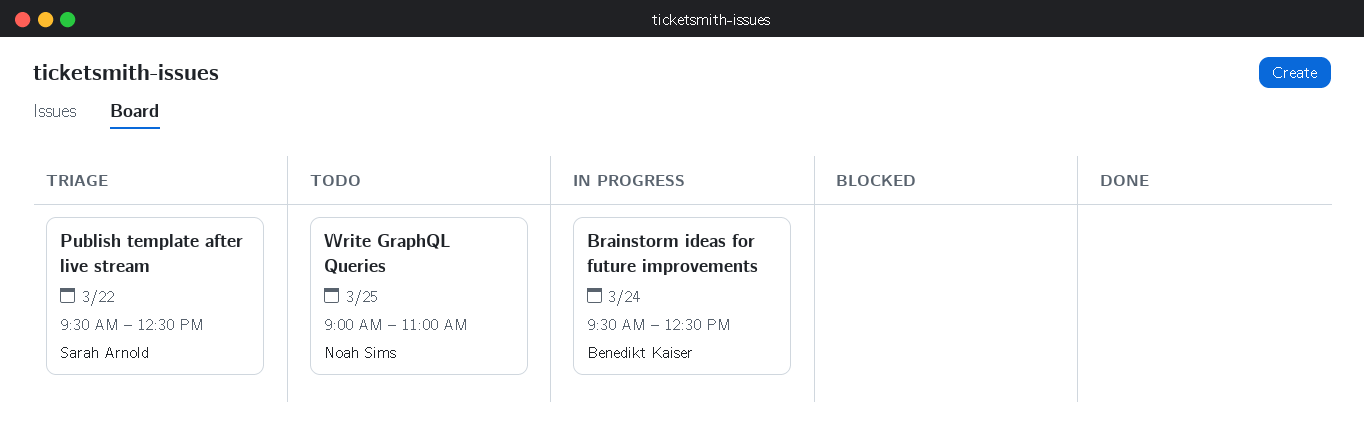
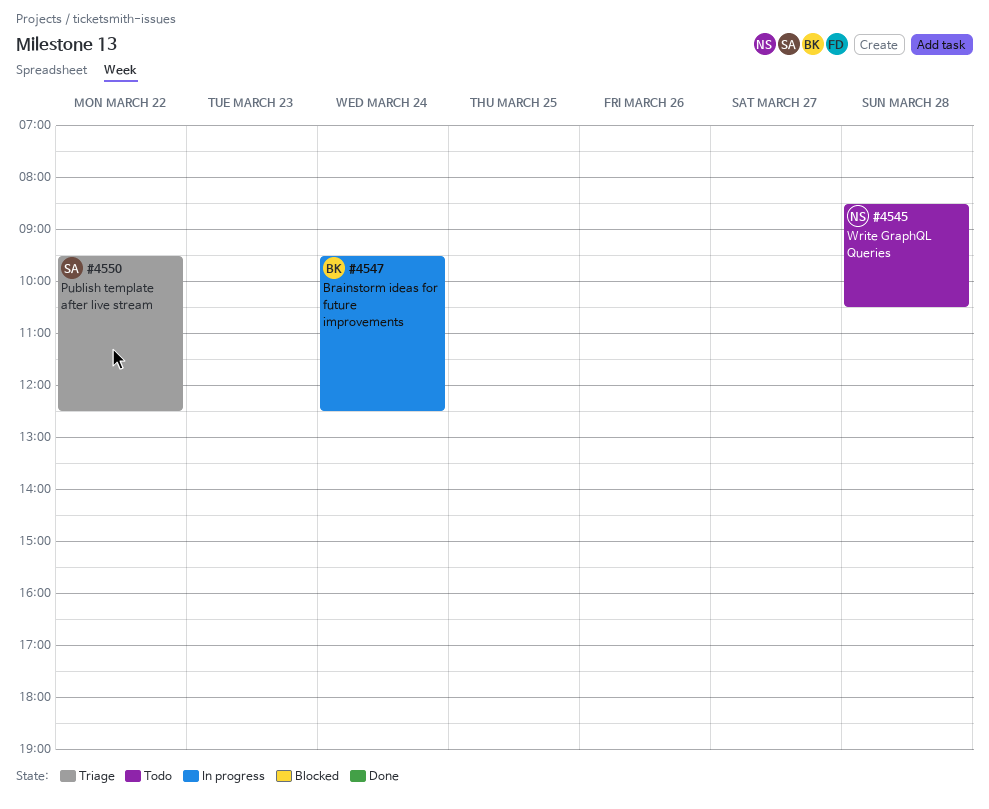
Write GraphQL Queries, day: Mar 25 -> Mar 28
Write GraphQL Queries, begins: 09:00 -> 08:30
Write GraphQL Queries, ends: 11:00 -> 10:30

